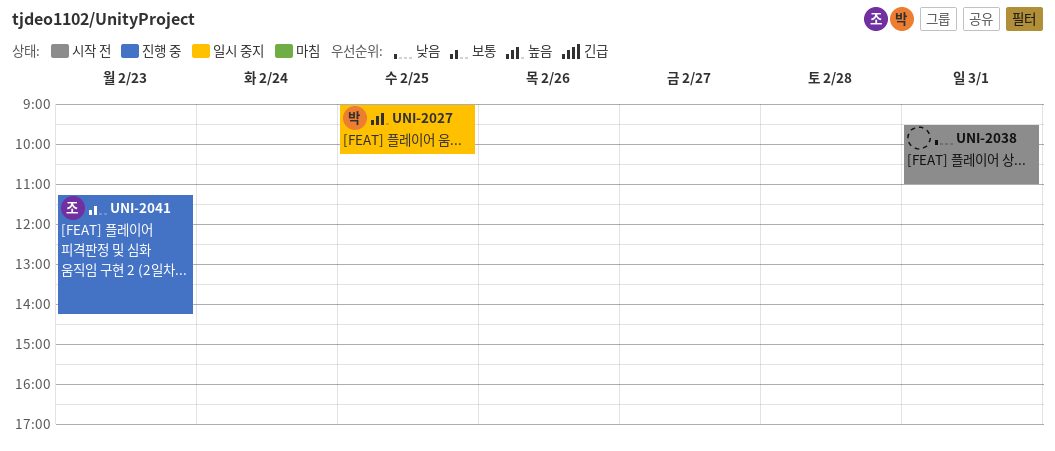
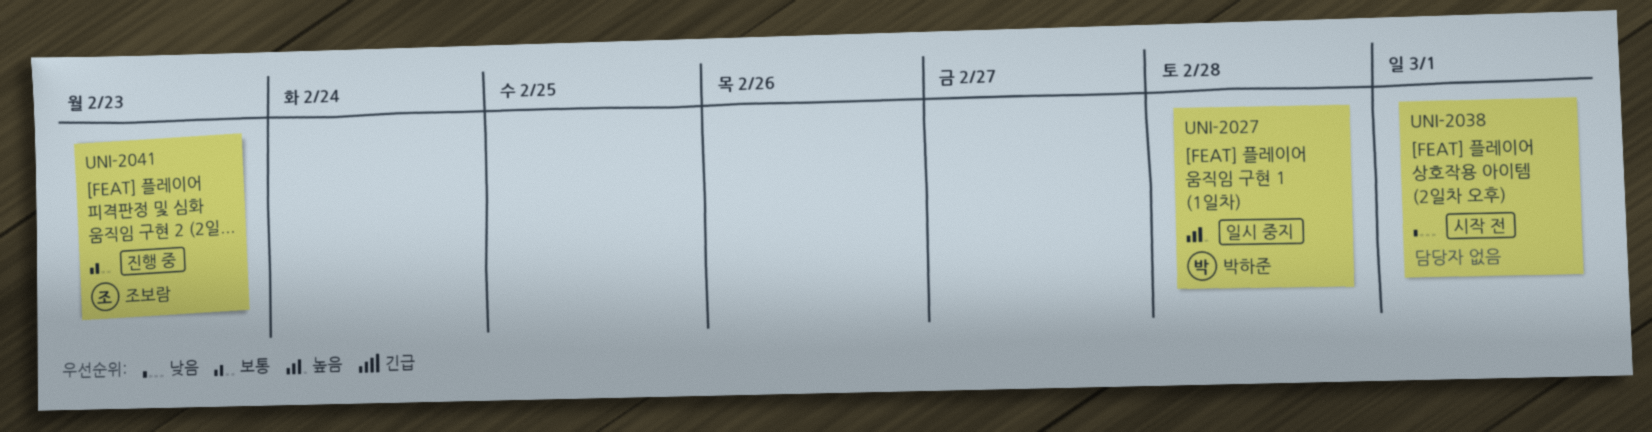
UNI-2027, day: Feb 25 -> Feb 28

